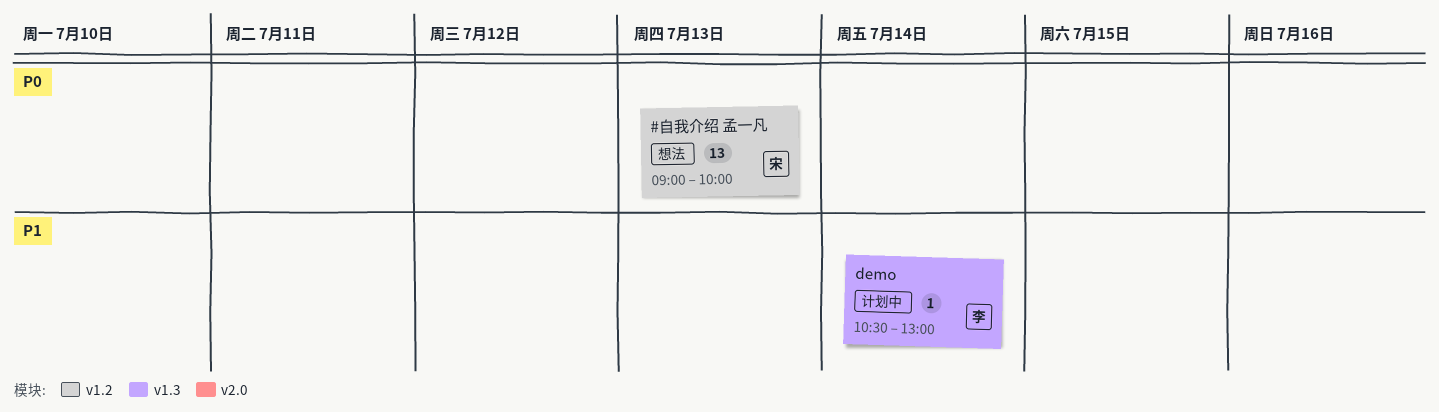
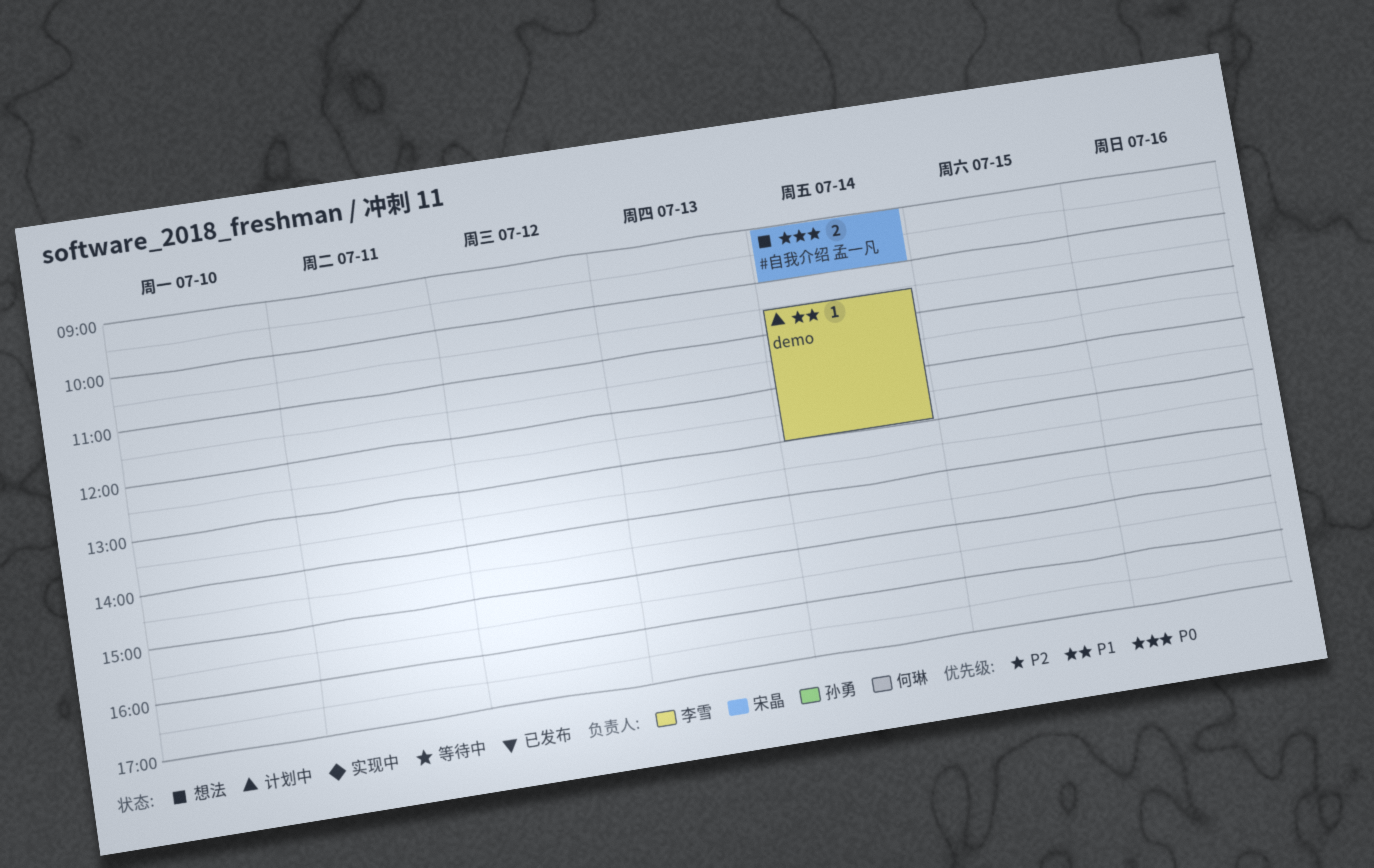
#自我介绍 孟一凡, estimate: 13 -> 2
#自我介绍 孟一凡, day: Jul 13 -> Jul 14

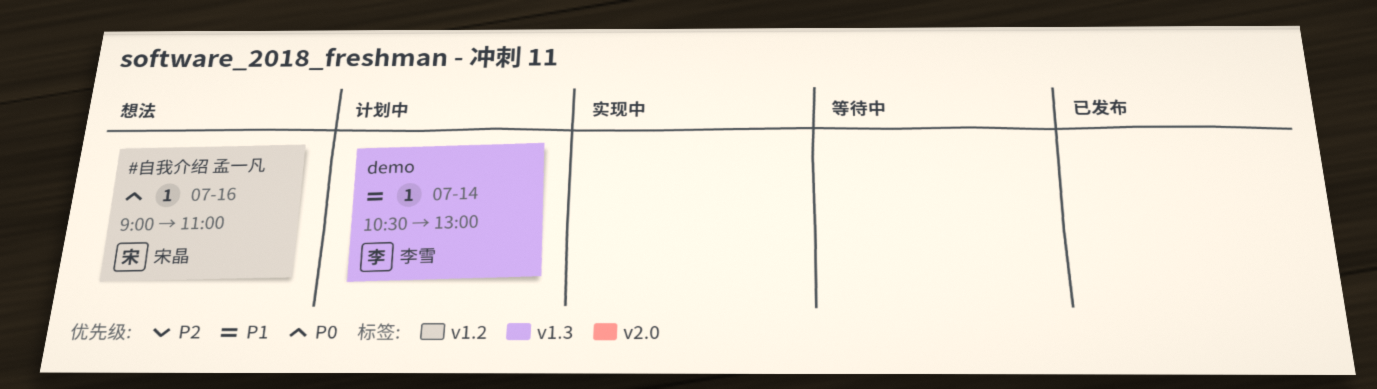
#自我介绍 孟一凡, estimate: 2 -> 1
#自我介绍 孟一凡, day: Jul 14 -> Jul 16
#自我介绍 孟一凡, ends: 10:00 -> 11:00

